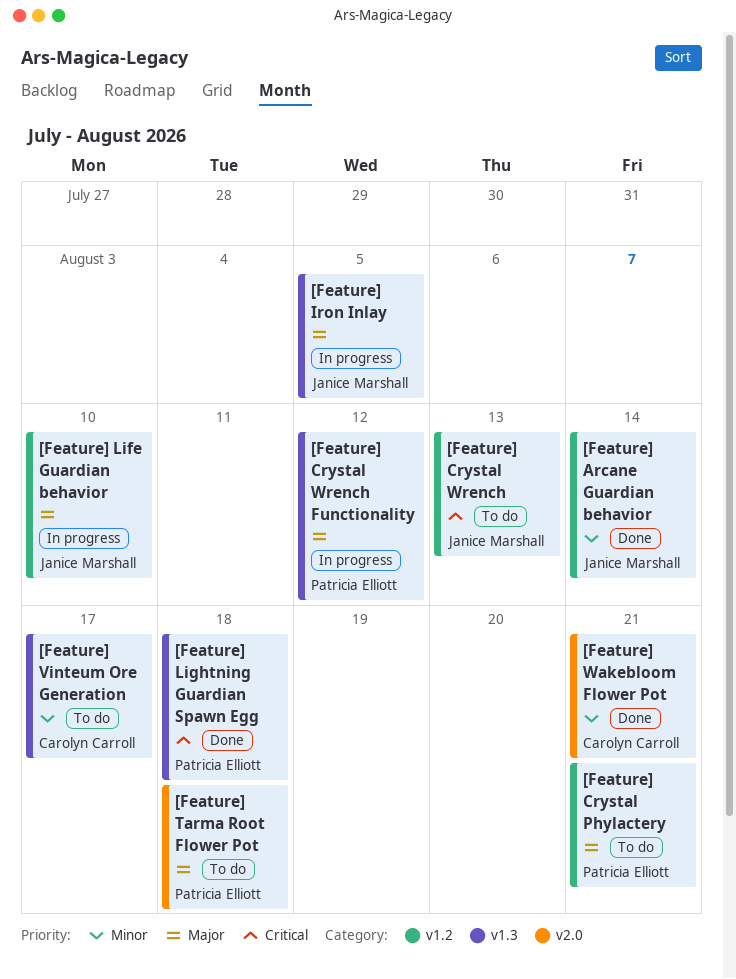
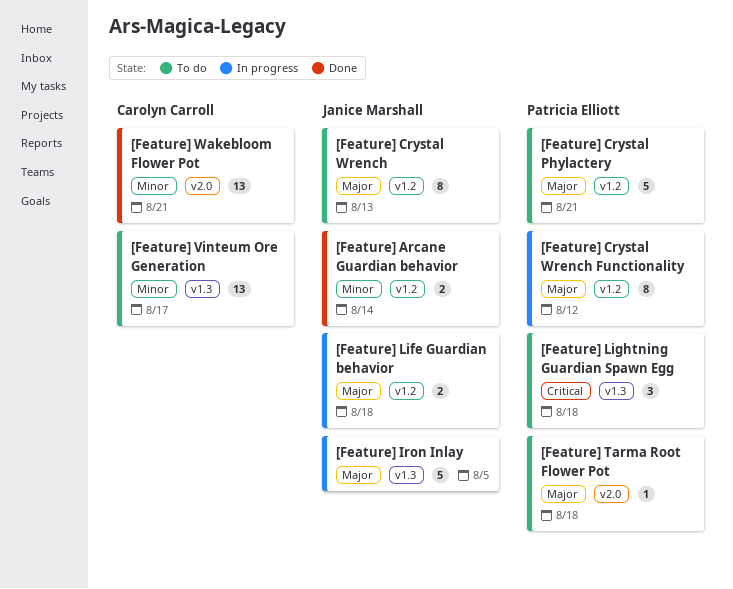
[Feature] Crystal Wrench, priority: Critical -> Major
[Feature] Crystal Wrench Functionality, label: v1.3 -> v1.2
[Feature] Life Guardian behavior, due: Aug 10 -> Aug 18
[Feature] Lightning Guardian Spawn Egg, status: Done -> To do

